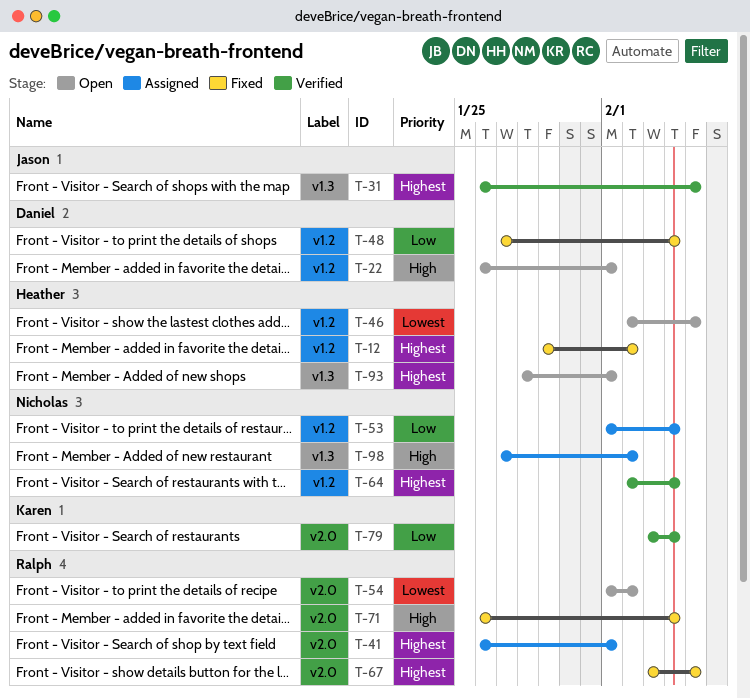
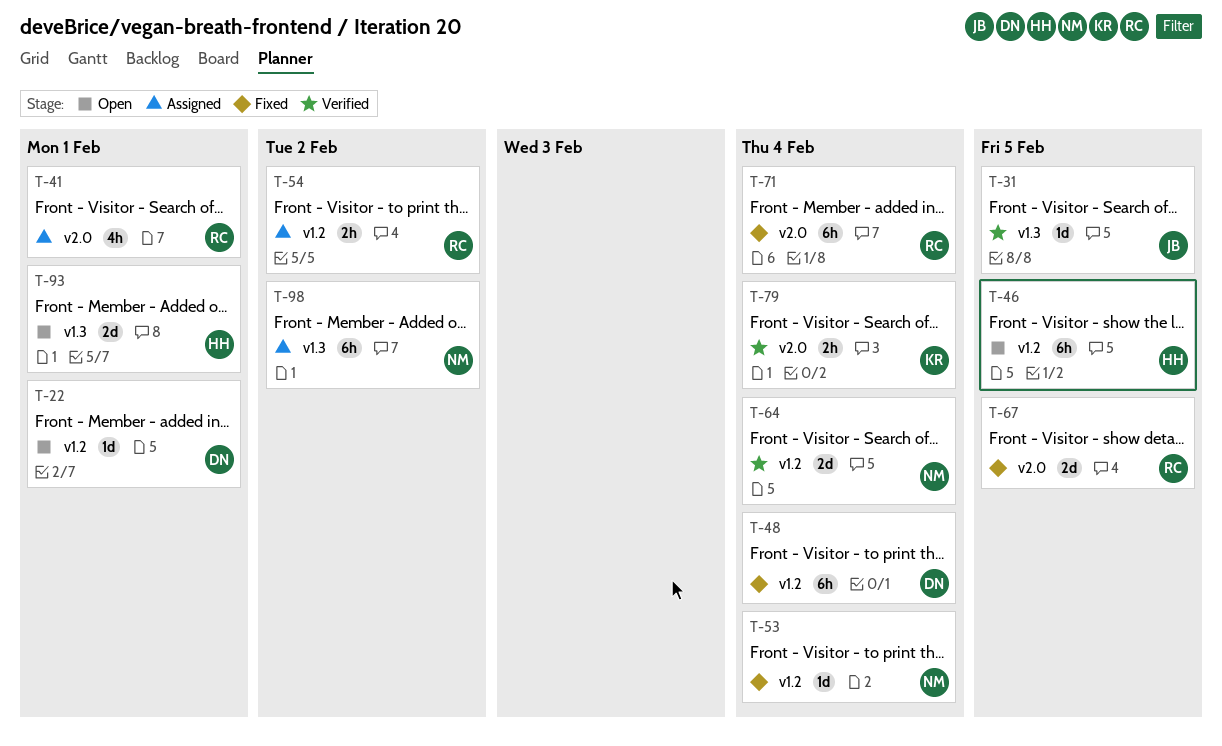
T-12: present -> none
T-53, status: Assigned -> Fixed
T-54, status: Open -> Assigned
T-54, label: v2.0 -> v1.2

